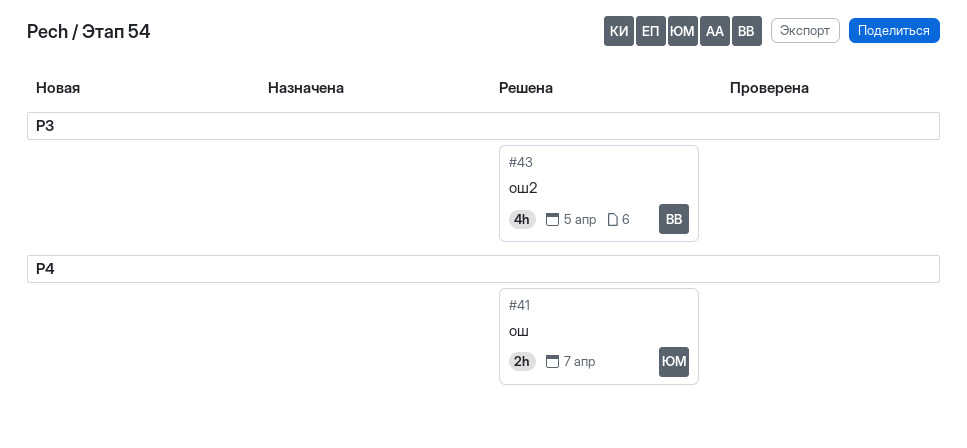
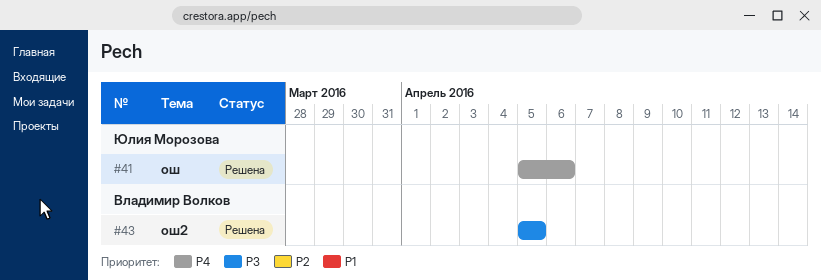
#41, due: Apr 7 -> Apr 6

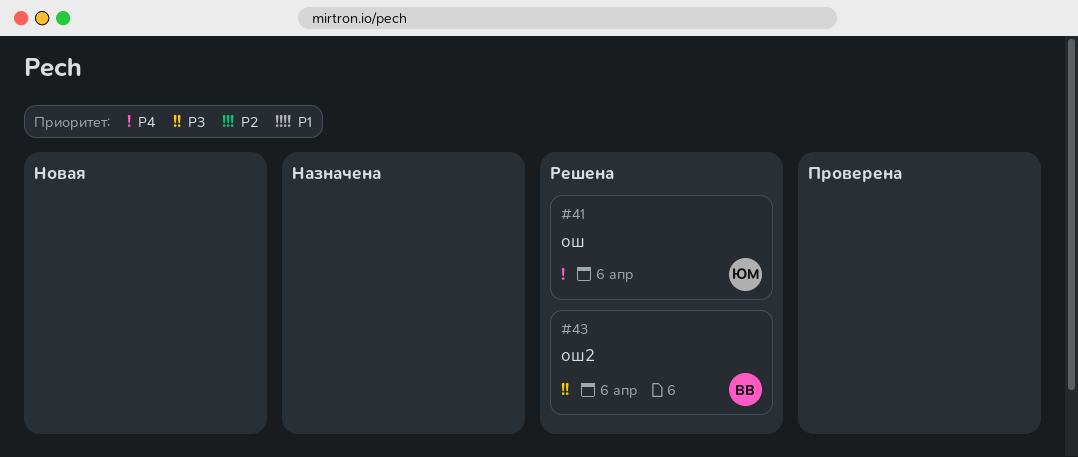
#43, due: Apr 5 -> Apr 6

